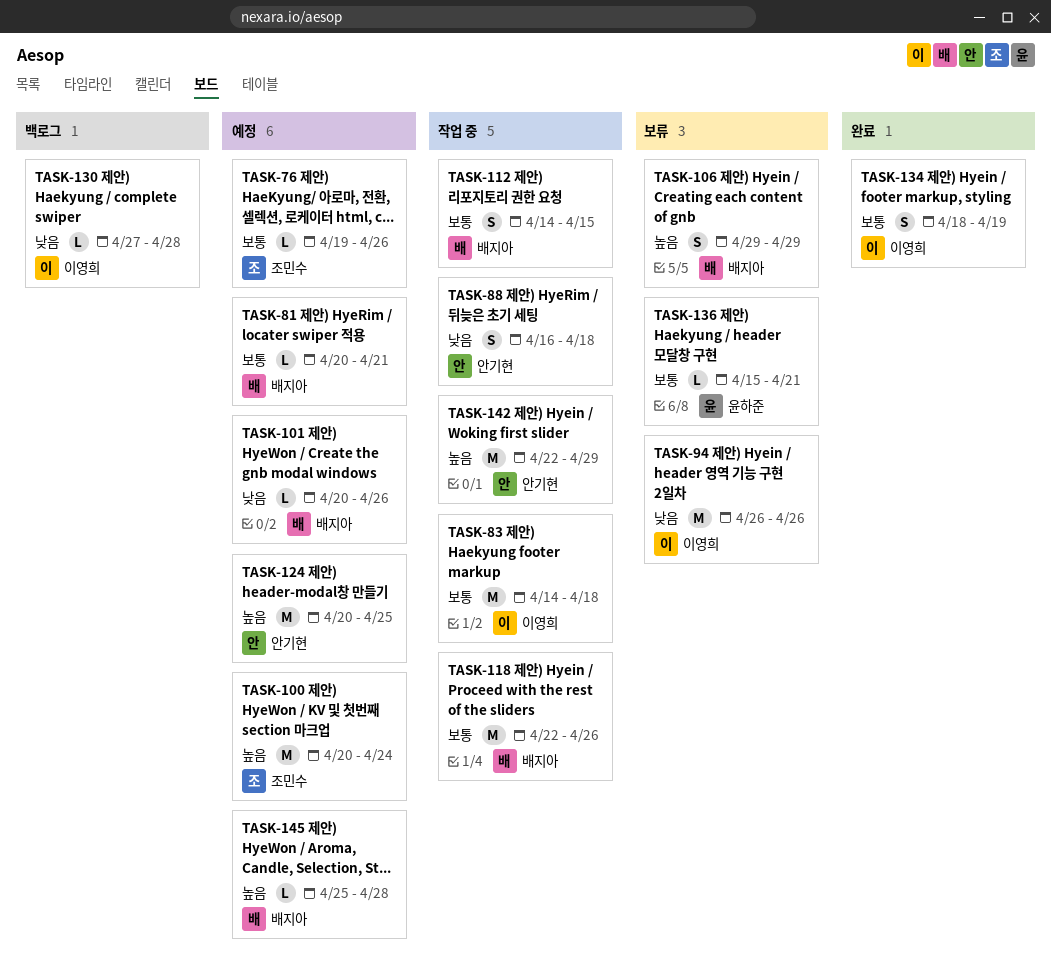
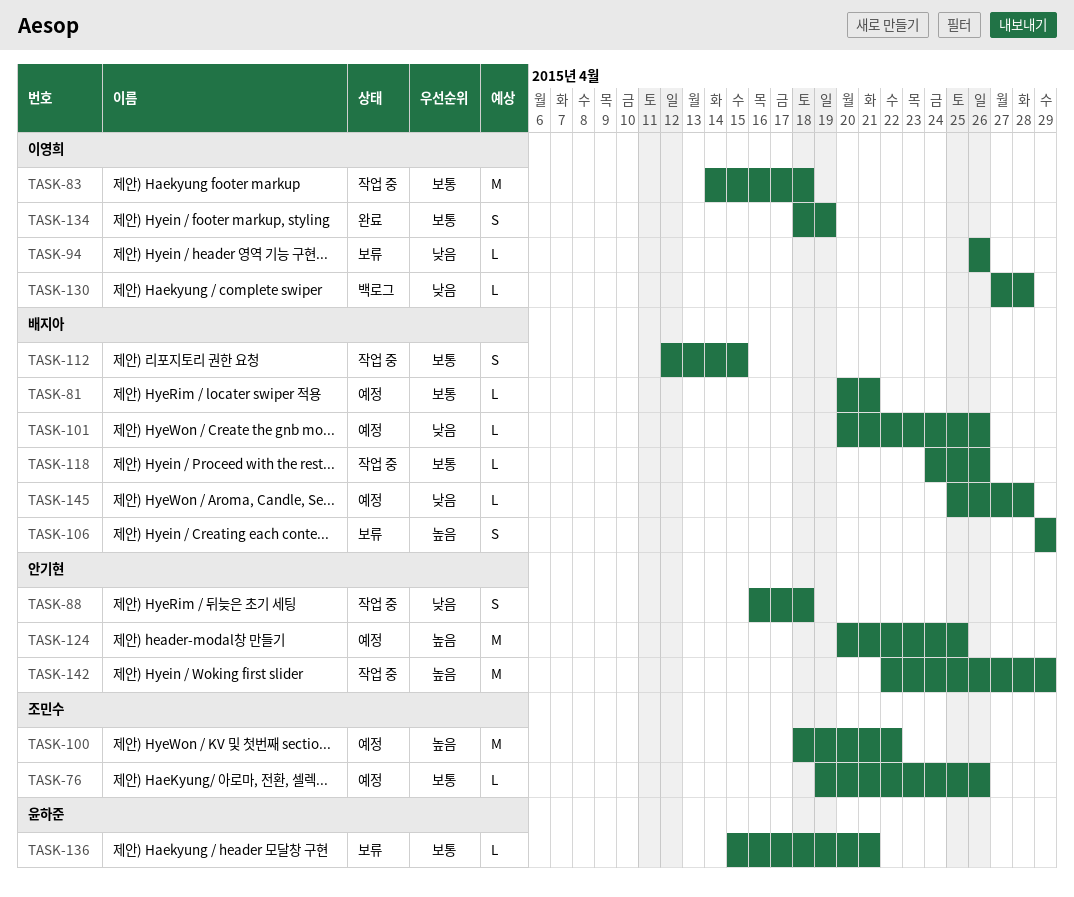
TASK-94, estimate: M -> L
TASK-100, start: Apr 20 -> Apr 18
TASK-100, due: Apr 24 -> Apr 22
TASK-112, start: Apr 14 -> Apr 12
TASK-118, estimate: M -> L
TASK-118, start: Apr 22 -> Apr 24
TASK-145, priority: 높음 -> 낮음

